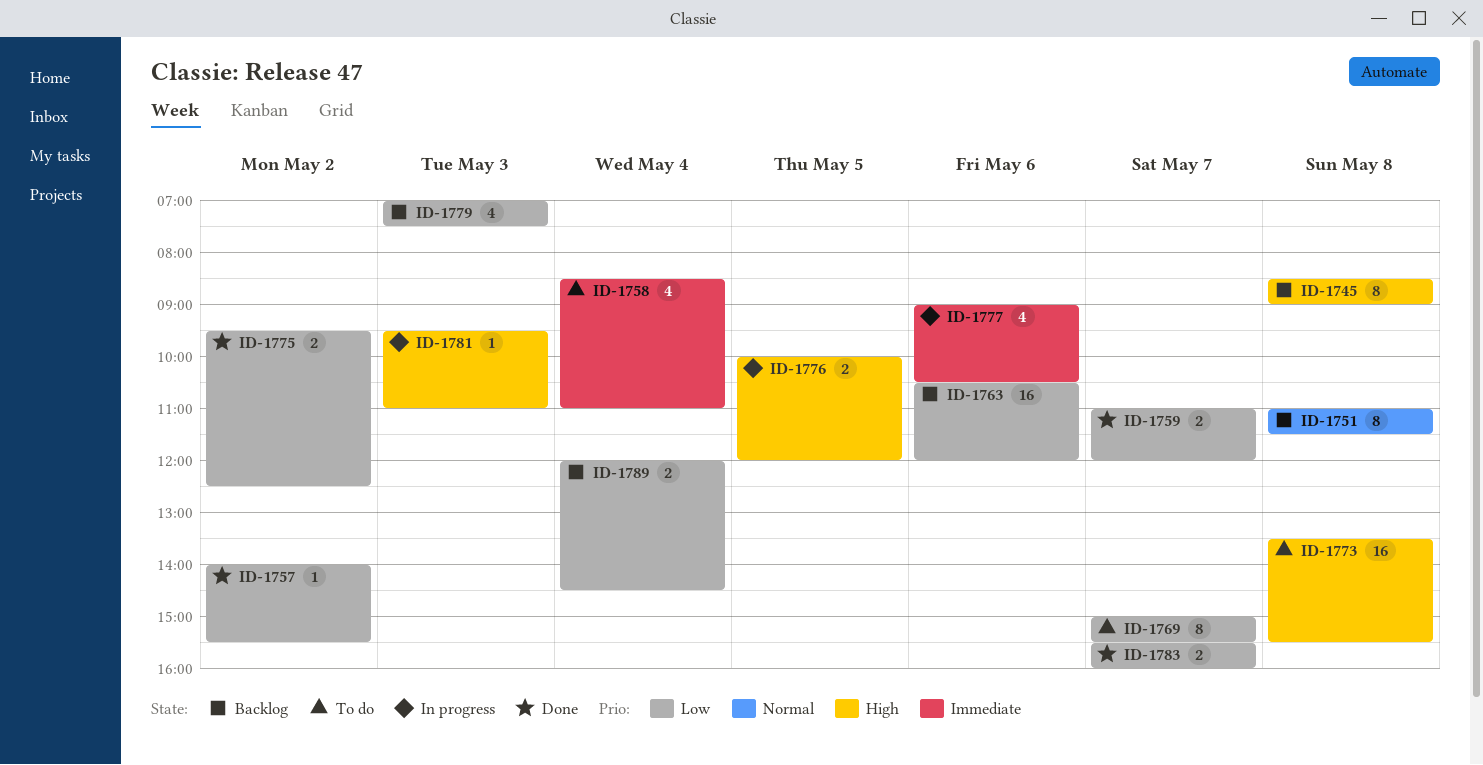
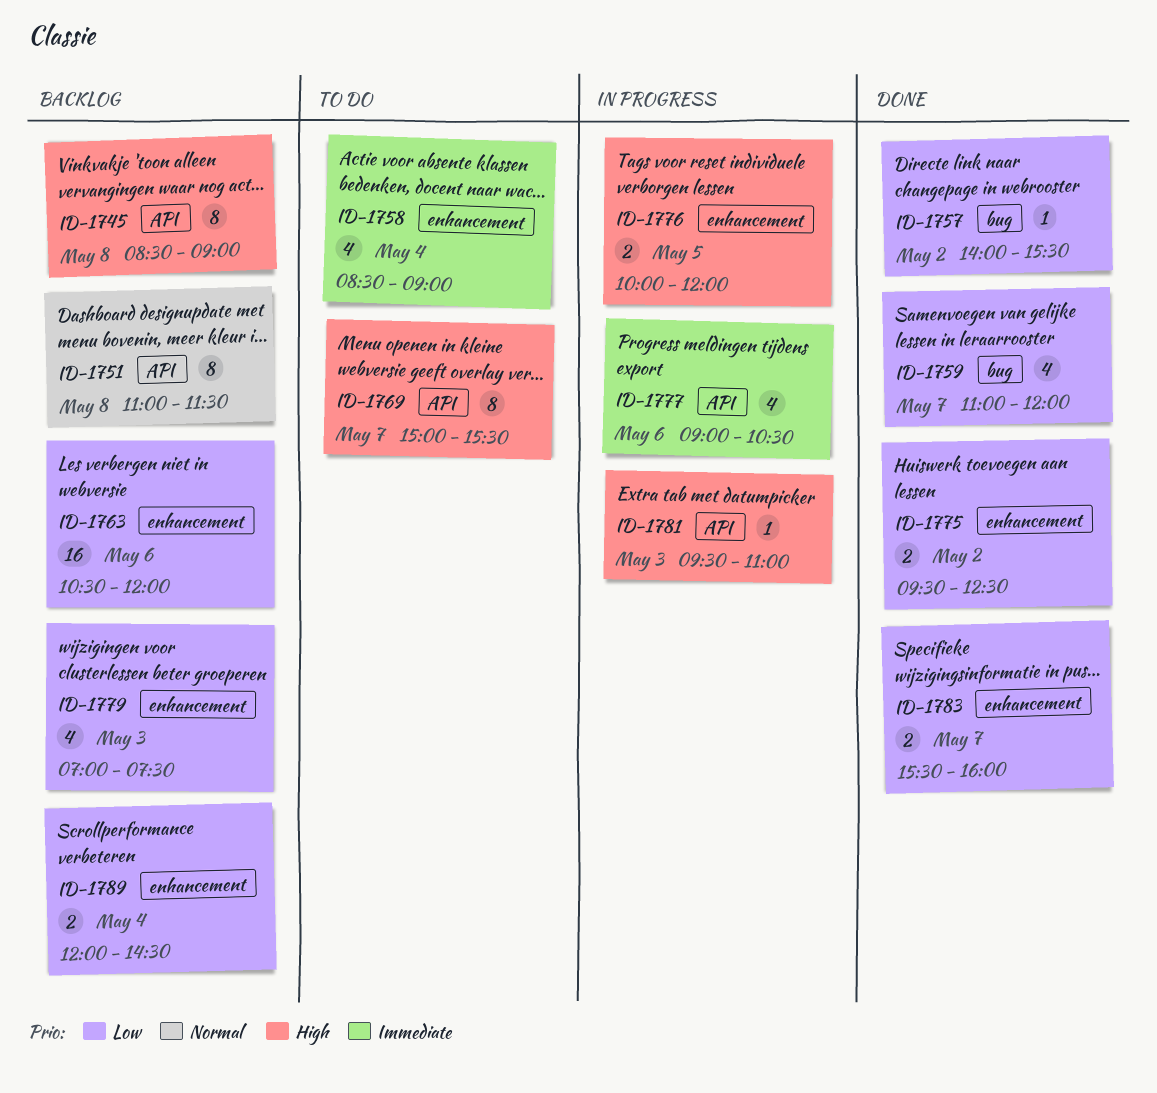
ID-1758, ends: 11:00 -> 09:00
ID-1759, estimate: 2 -> 4
ID-1769, priority: Low -> High
ID-1773: present -> none

